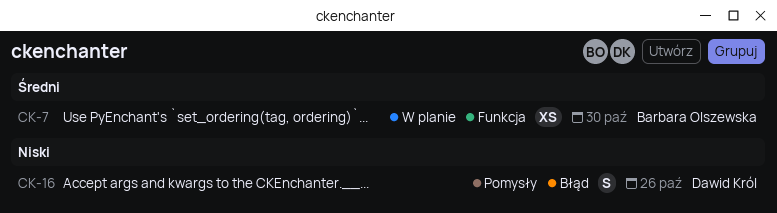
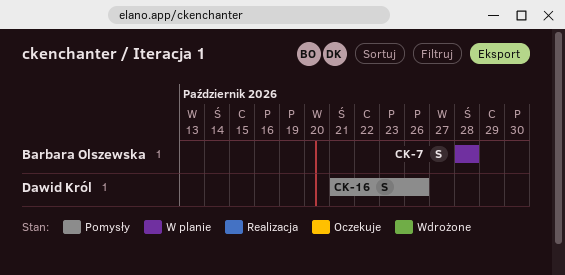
CK-7, estimate: XS -> S
CK-7, due: Oct 30 -> Oct 28

